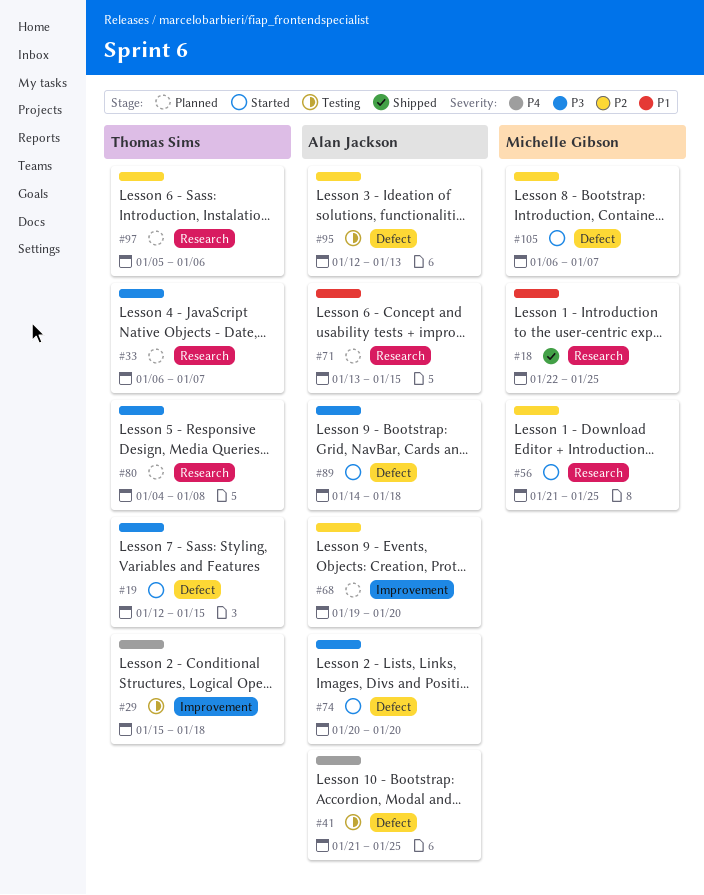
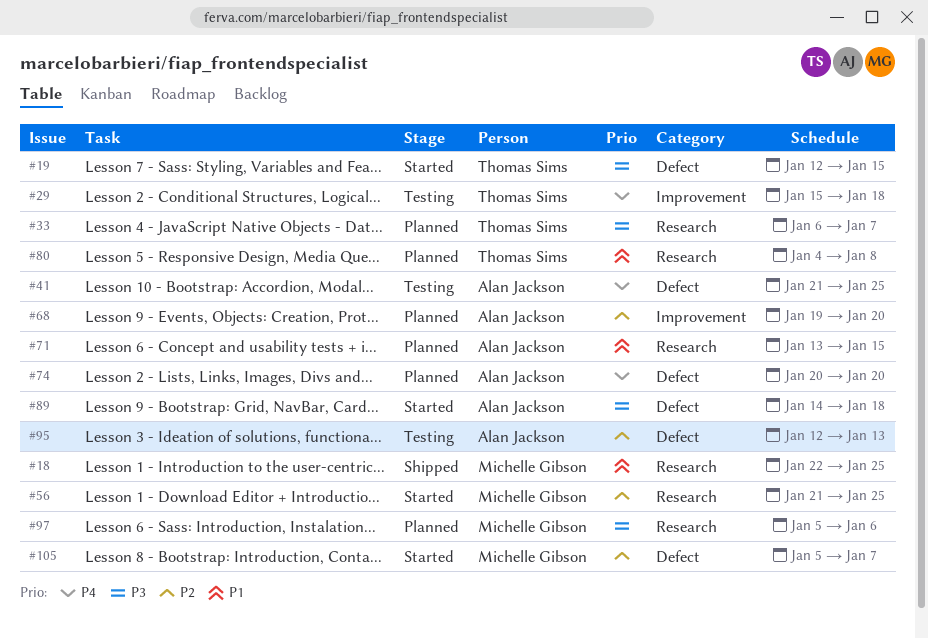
#74, status: Started -> Planned
#74, priority: P3 -> P4
#80, priority: P3 -> P1
#97, owner: Thomas Sims -> Michelle Gibson
#97, priority: P2 -> P3
#105, start: Jan 6 -> Jan 5

